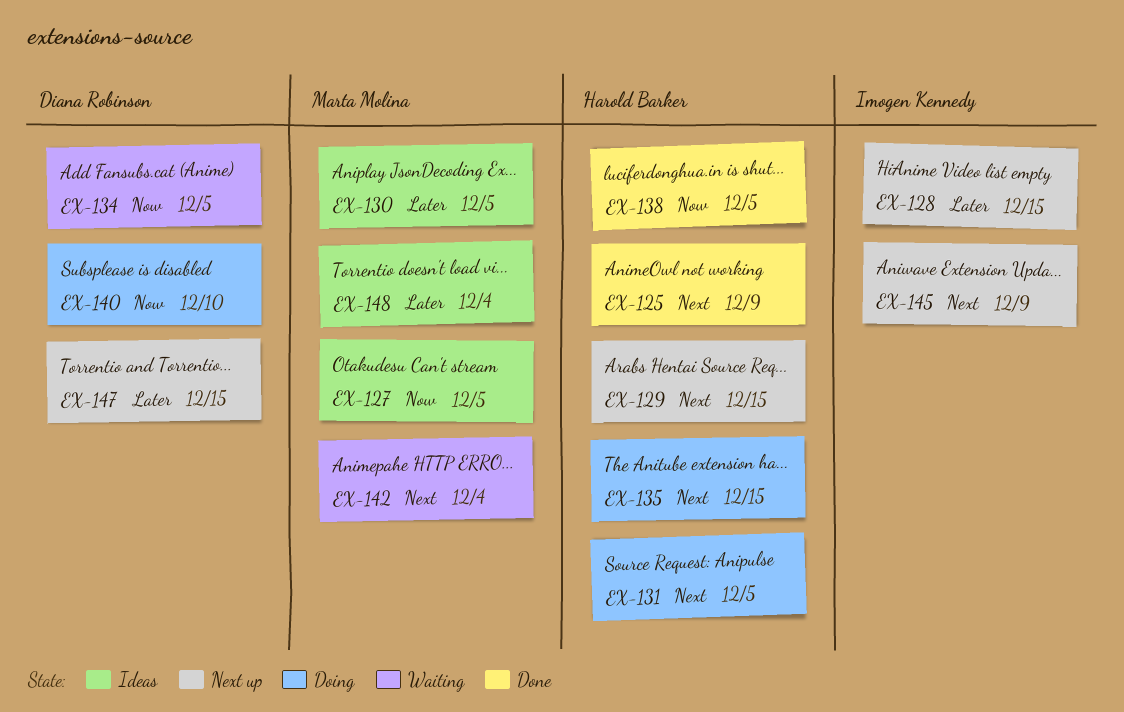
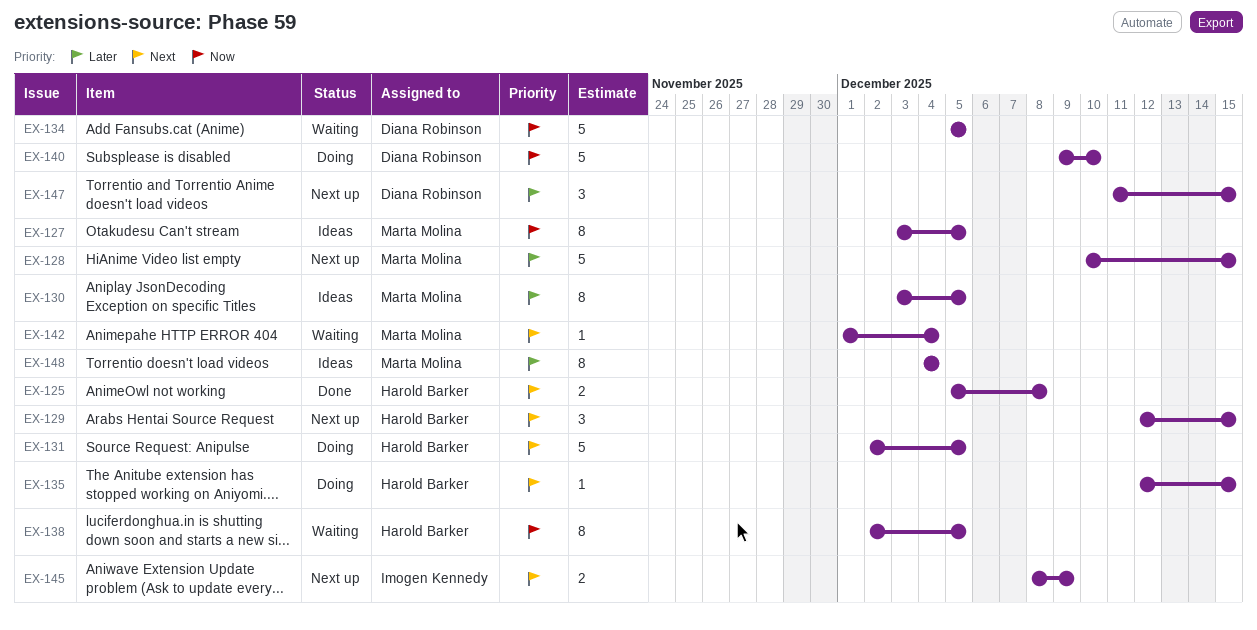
EX-125, due: Dec 9 -> Dec 8
EX-128, owner: Imogen Kennedy -> Marta Molina
EX-138, status: Done -> Waiting

